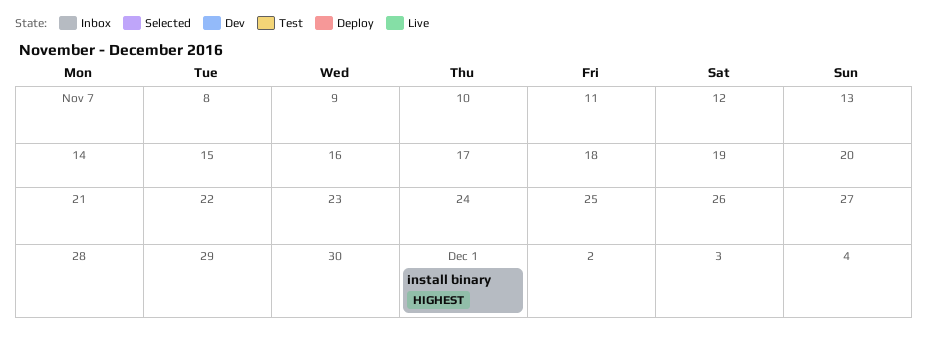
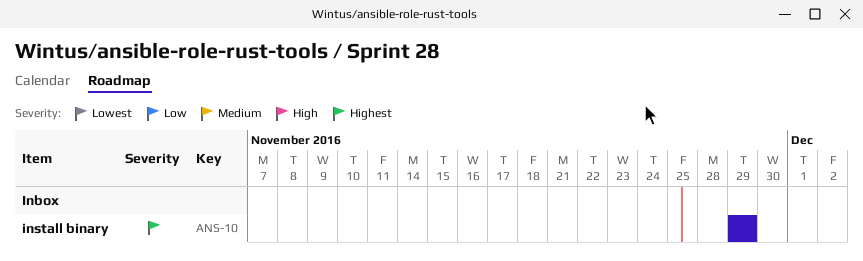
install binary, due: Dec 1 -> Nov 29

